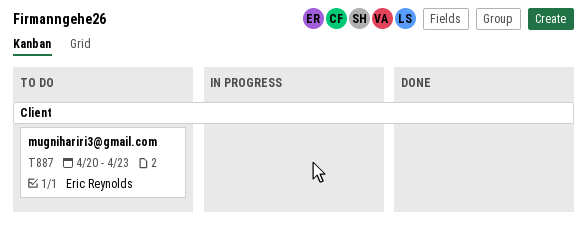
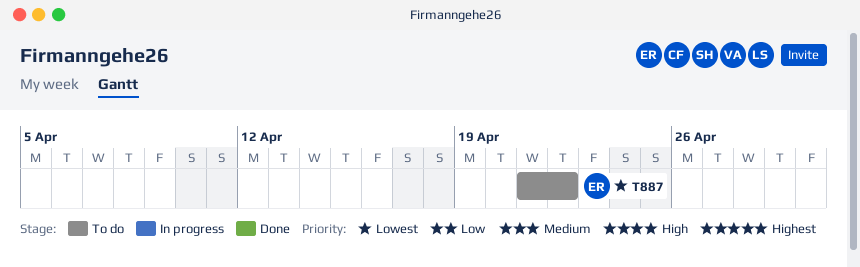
T887, start: Apr 20 -> Apr 21
T887, due: Apr 23 -> Apr 22

